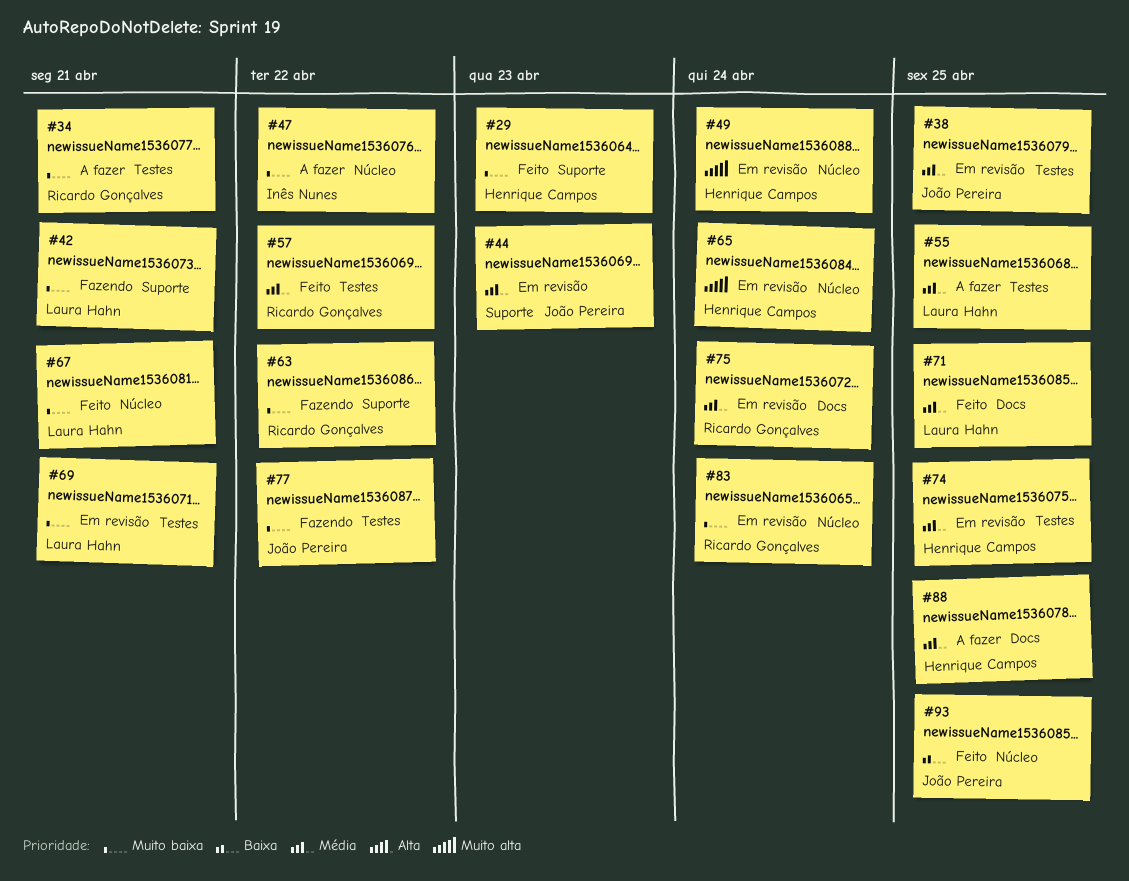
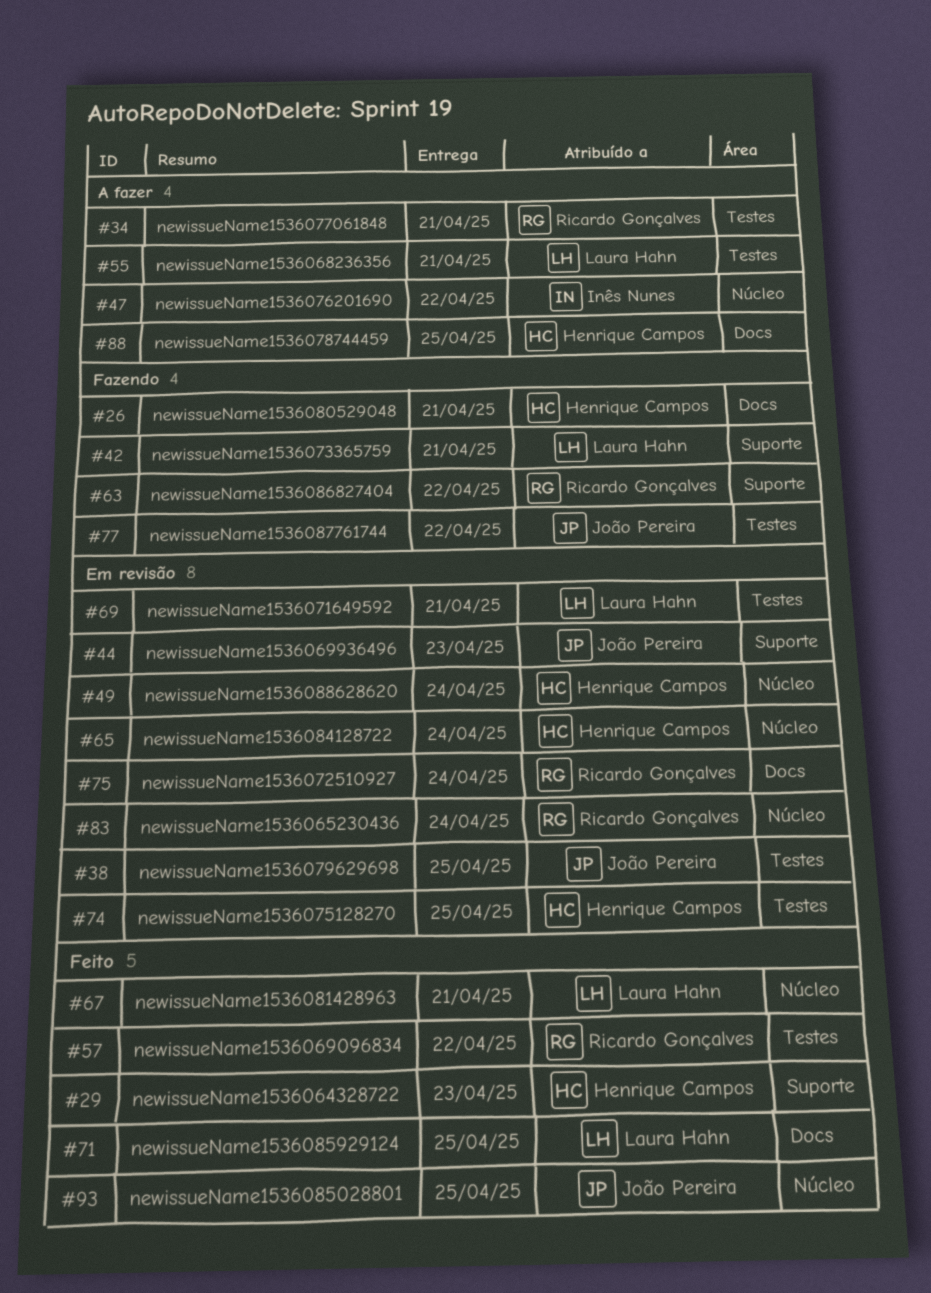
#26: none -> present
#55, due: Apr 25 -> Apr 21

